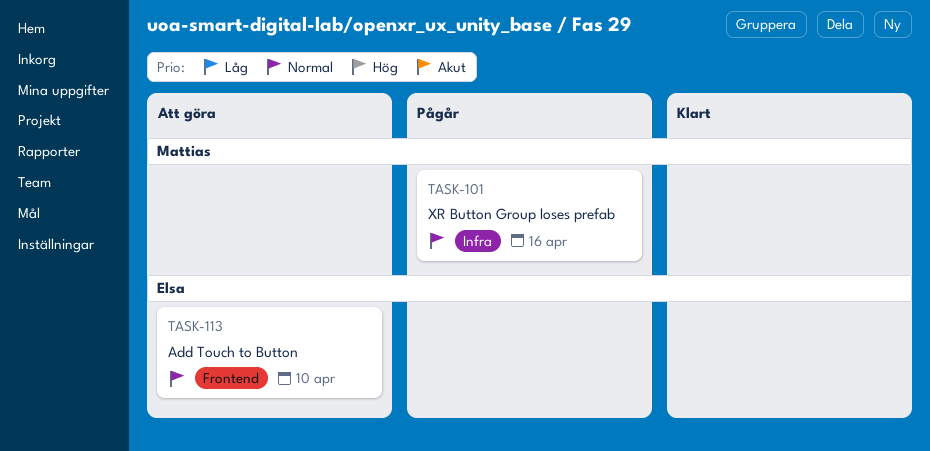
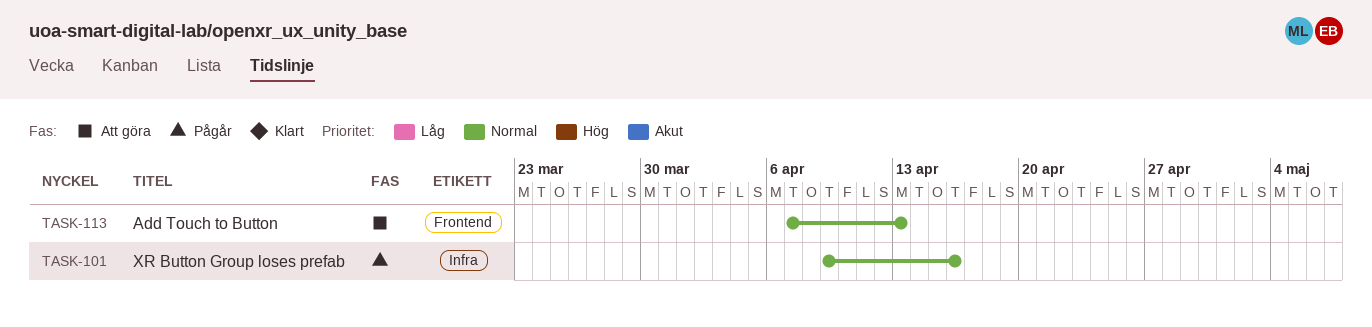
TASK-113, due: Apr 10 -> Apr 13

